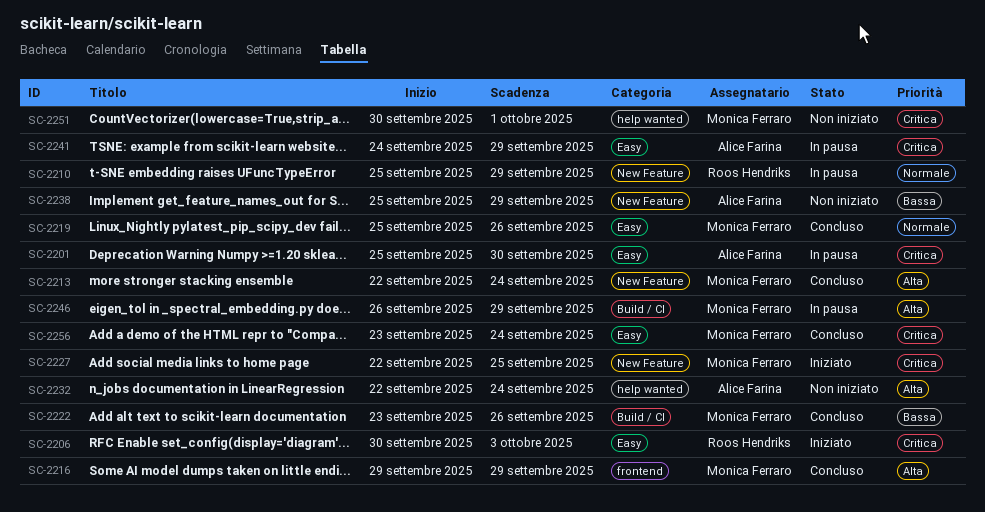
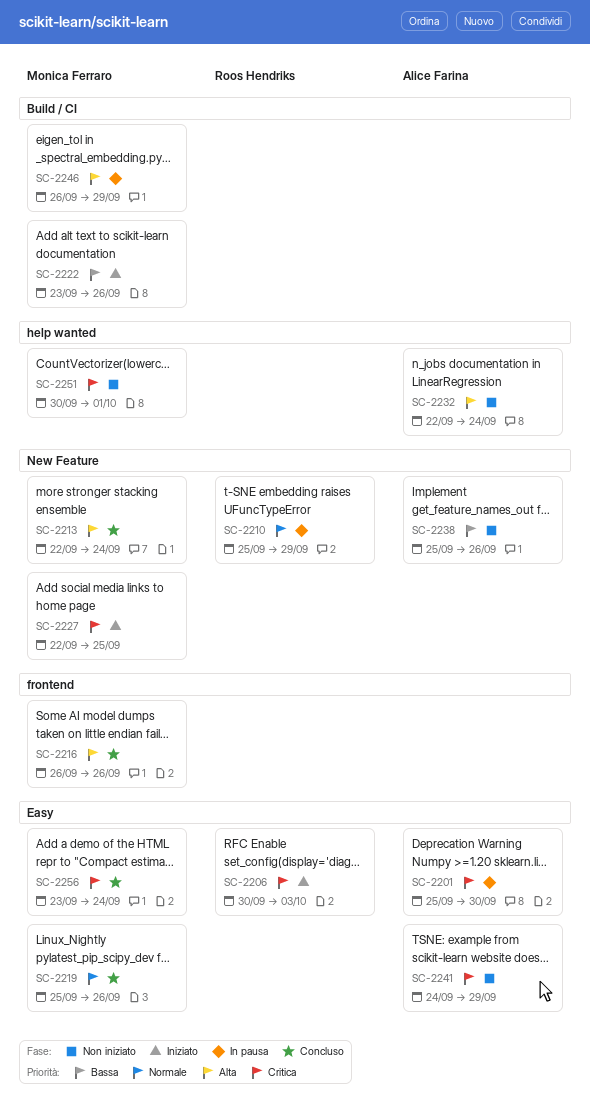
SC-2216, start: Sep 29 -> Sep 26
SC-2216, due: Sep 29 -> Sep 26
SC-2222, status: Concluso -> Iniziato
SC-2238, due: Sep 29 -> Sep 26
SC-2241, status: In pausa -> Non iniziato

